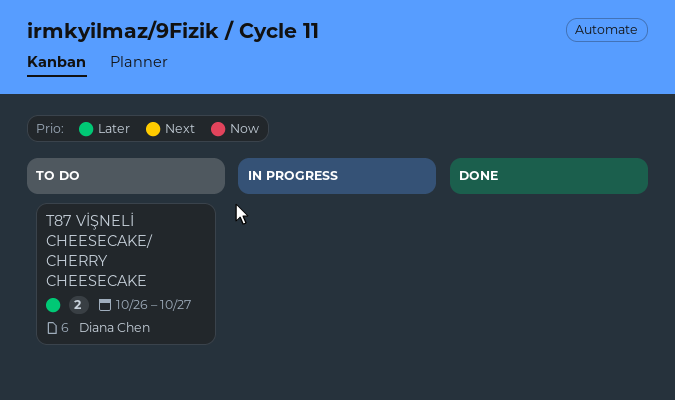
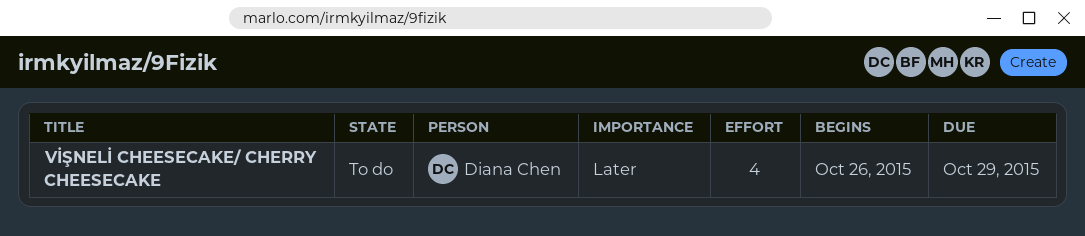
VİŞNELİ CHEESECAKE/ CHERRY CHEESECAKE, estimate: 2 -> 4
VİŞNELİ CHEESECAKE/ CHERRY CHEESECAKE, due: Oct 27 -> Oct 29

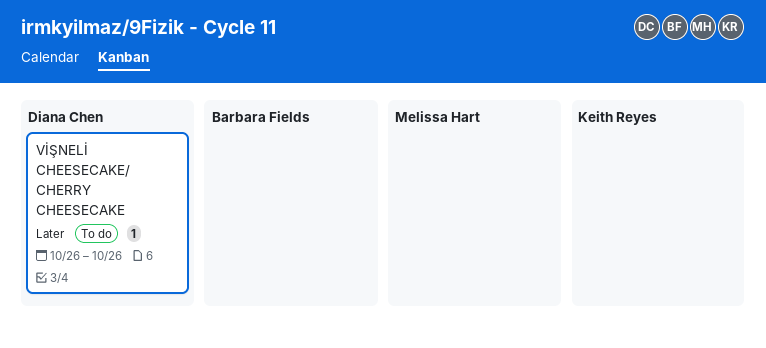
VİŞNELİ CHEESECAKE/ CHERRY CHEESECAKE, estimate: 4 -> 1
VİŞNELİ CHEESECAKE/ CHERRY CHEESECAKE, due: Oct 29 -> Oct 26

